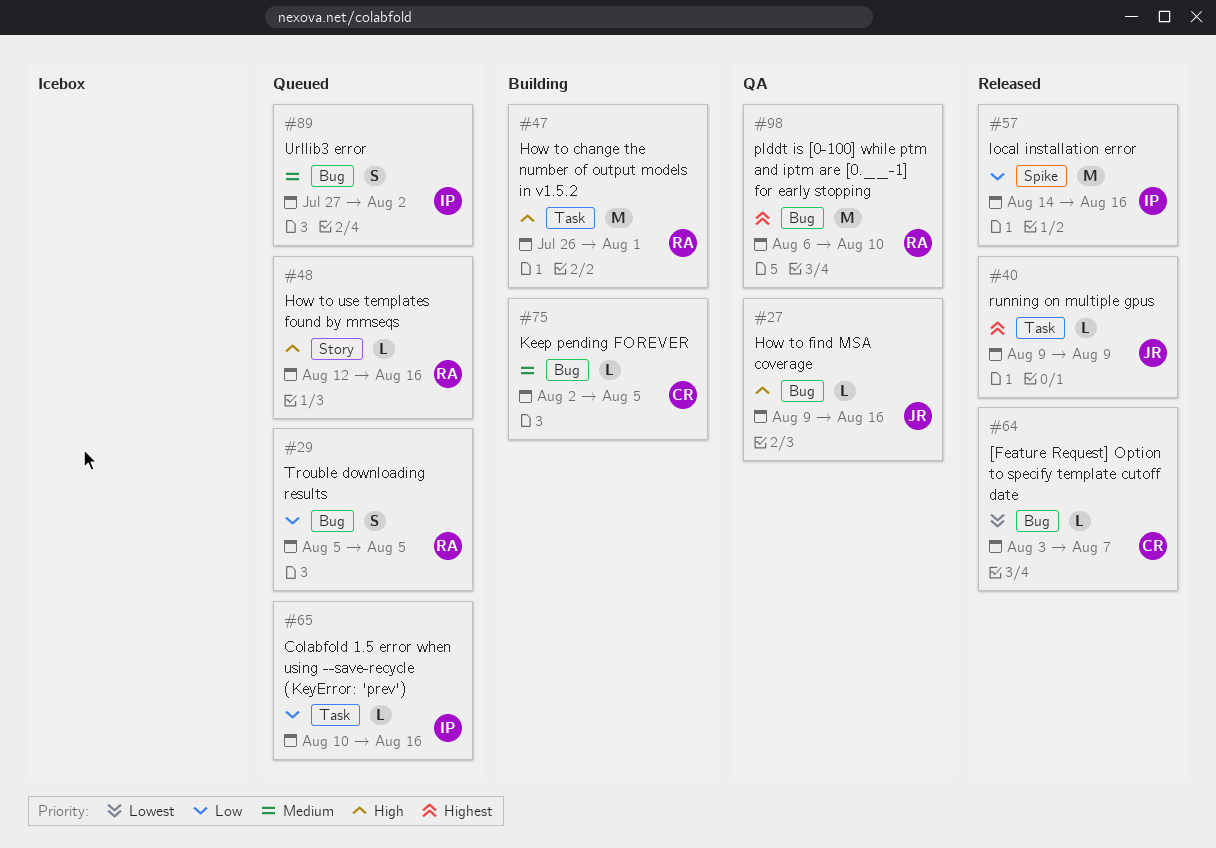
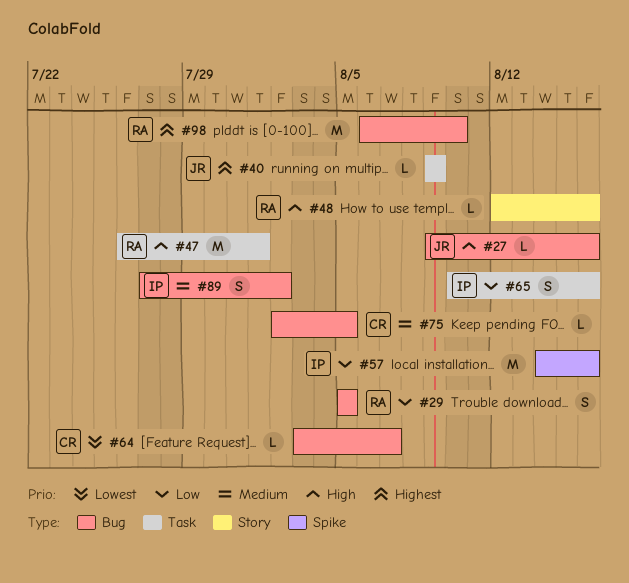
#65, estimate: L -> S

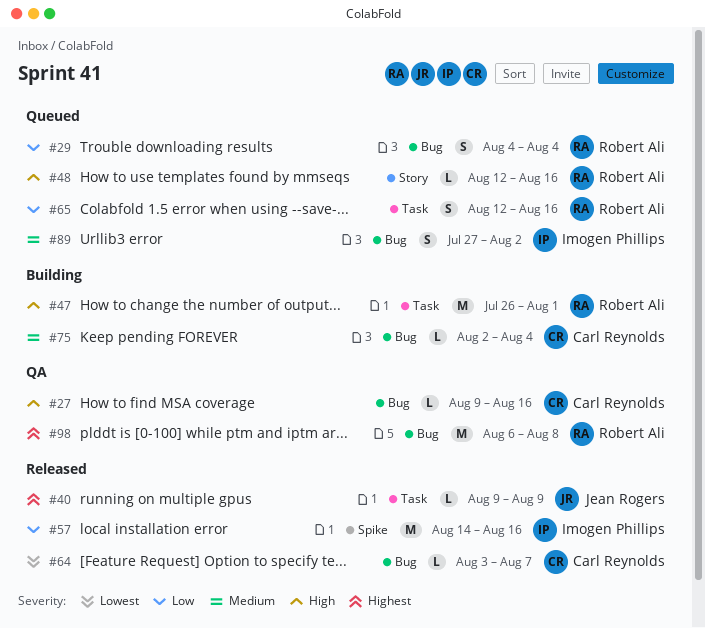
#27, owner: Jean Rogers -> Carl Reynolds
#29, start: Aug 5 -> Aug 4
#29, due: Aug 5 -> Aug 4
#65, owner: Imogen Phillips -> Robert Ali
#65, start: Aug 10 -> Aug 12
#75, due: Aug 5 -> Aug 4
#98, due: Aug 10 -> Aug 8

